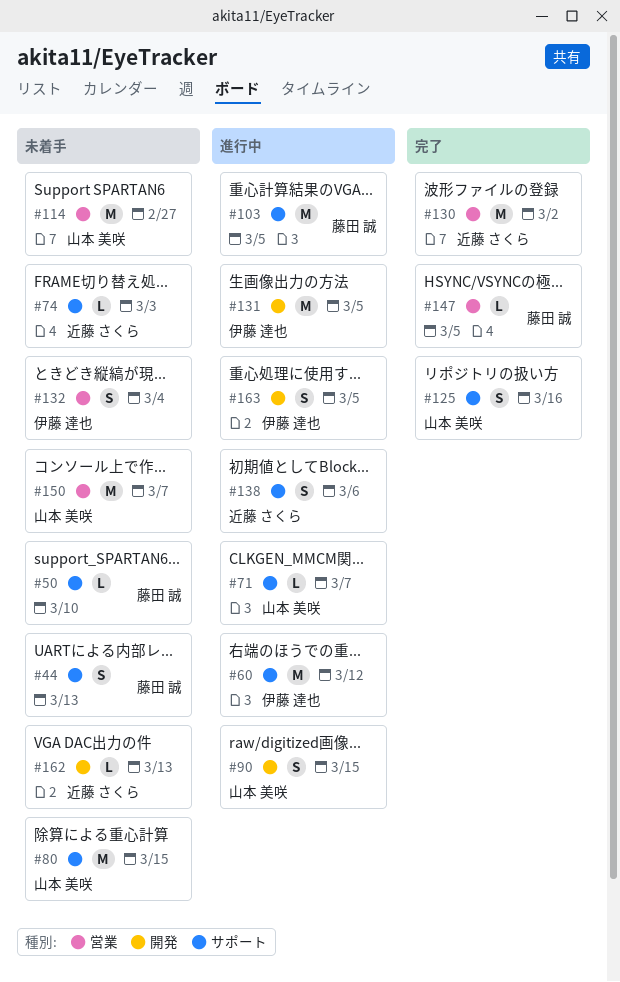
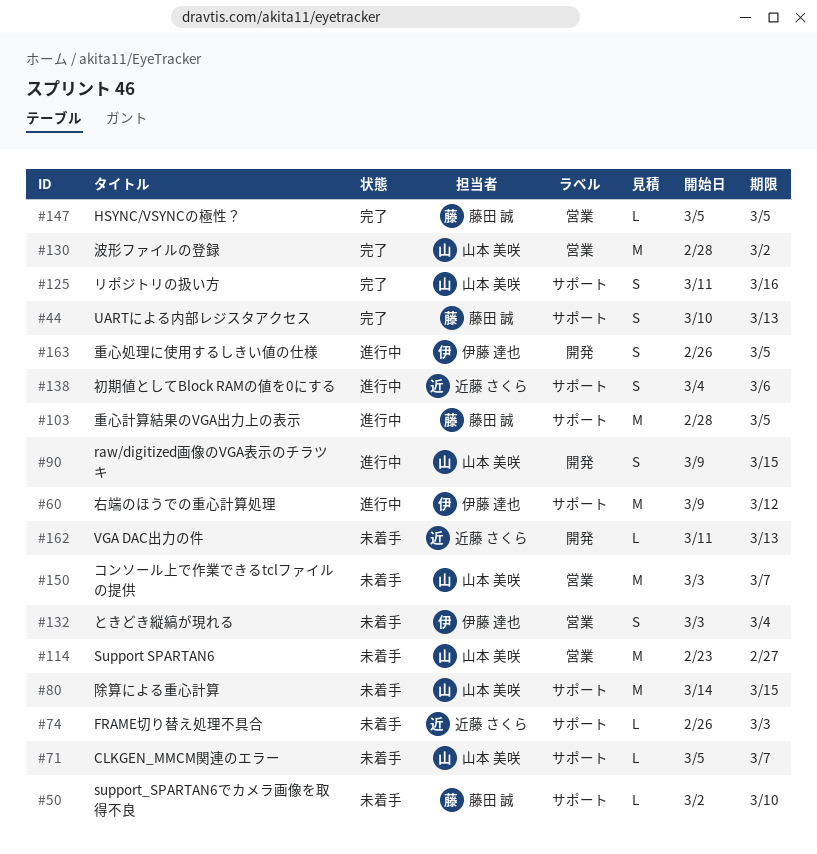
#44, status: 未着手 -> 完了
#71, status: 進行中 -> 未着手
#130, owner: 近藤 さくら -> 山本 美咲
#131: present -> none

